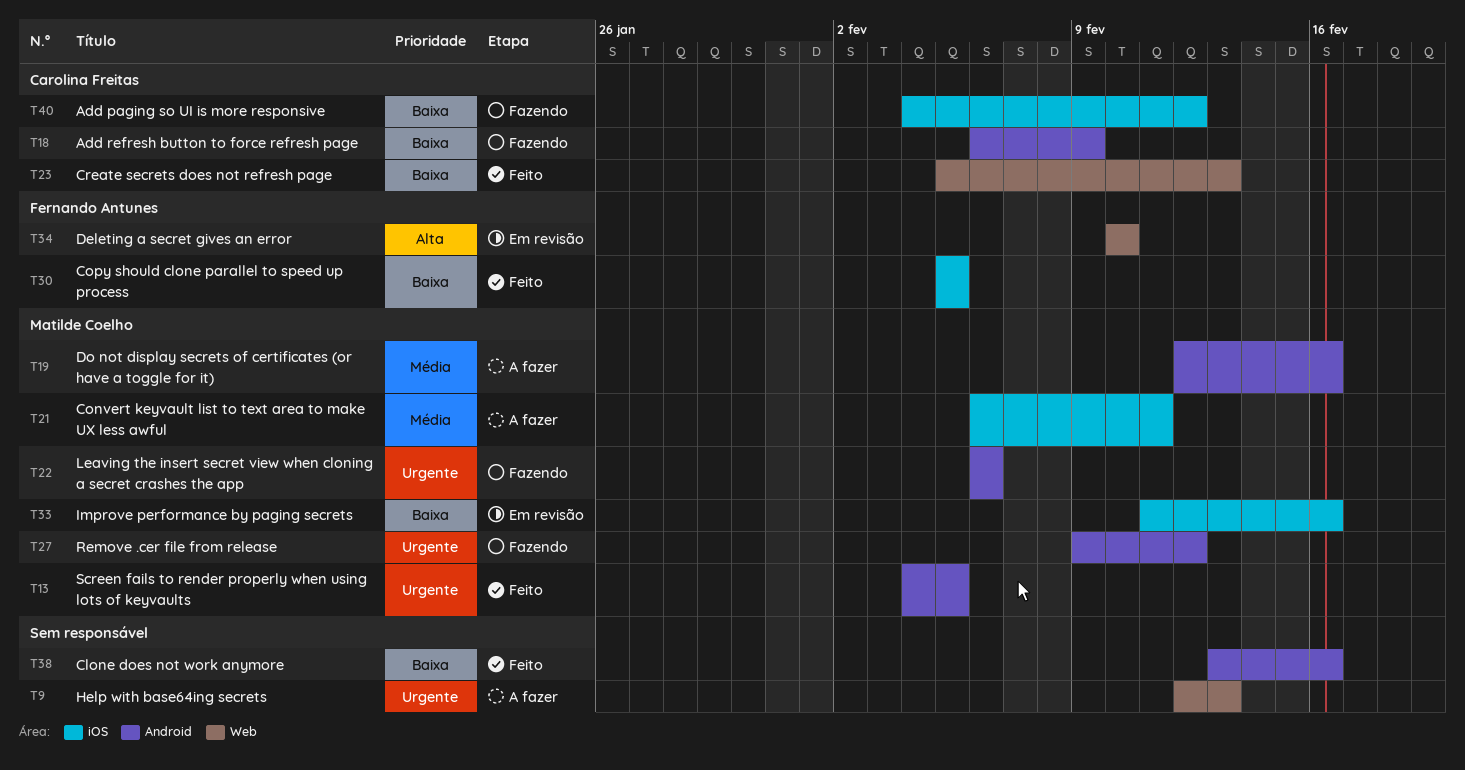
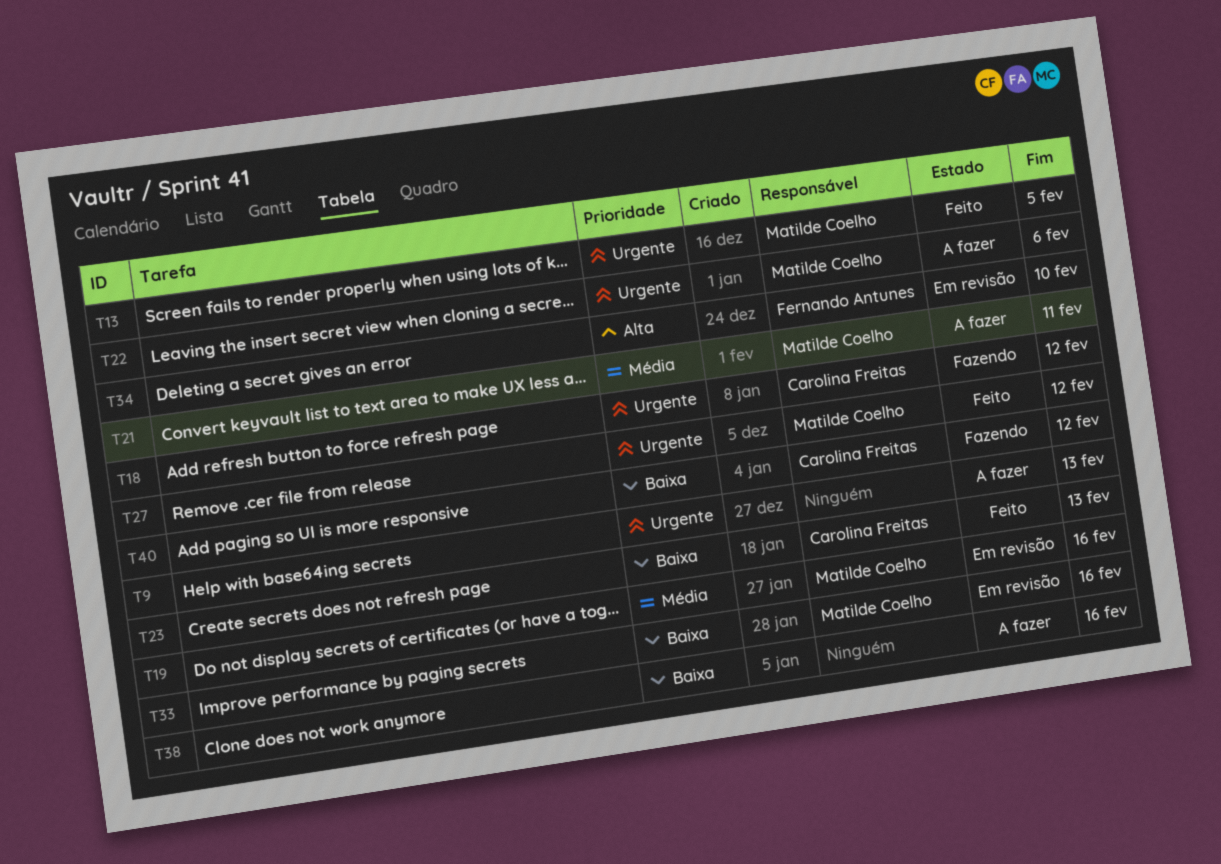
T18, priority: Baixa -> Urgente
T18, due: Feb 9 -> Feb 12
T19, status: A fazer -> Em revisão
T22, status: Fazendo -> A fazer
T27, status: Fazendo -> Feito
T30: present -> none
T38, status: Feito -> A fazer

